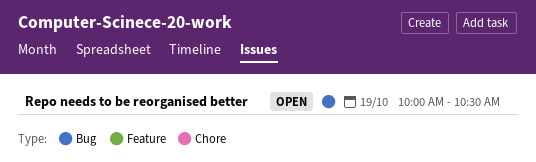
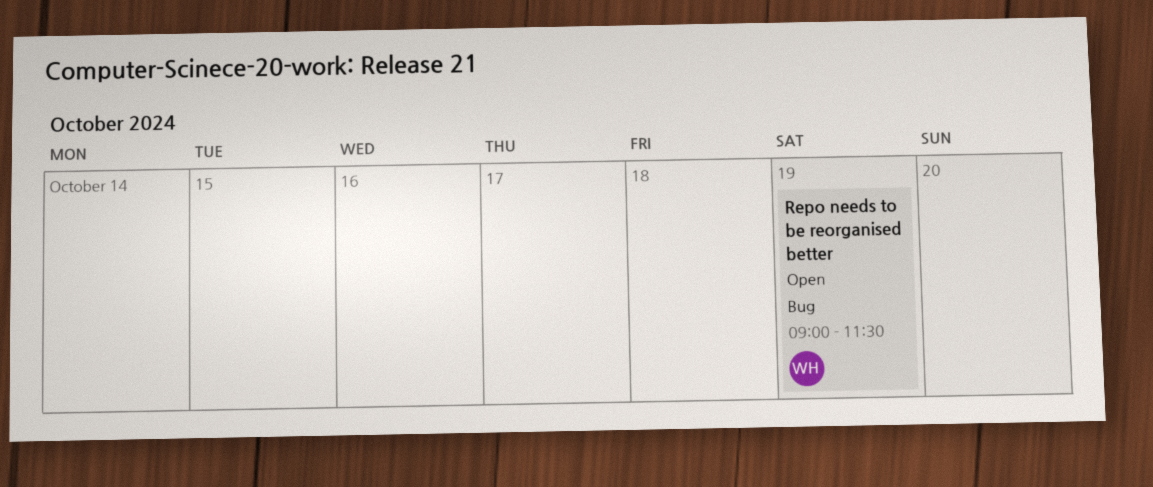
Repo needs to be reorganised better, begins: 10:00 -> 09:00
Repo needs to be reorganised better, ends: 10:30 -> 11:30

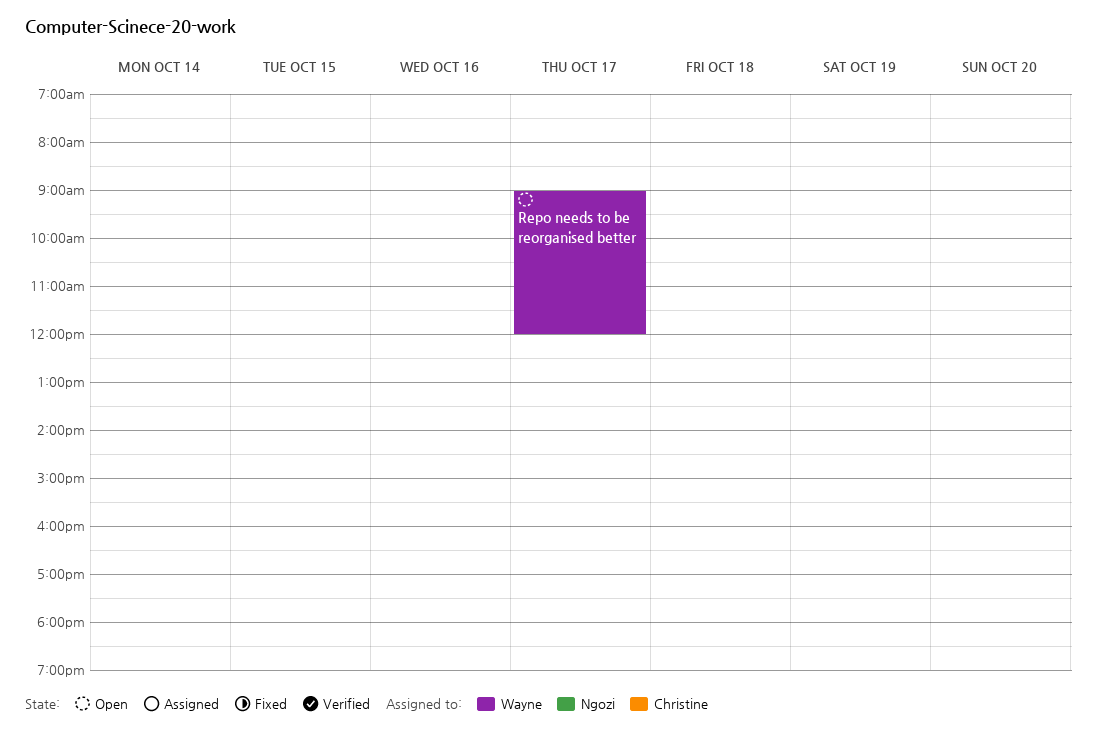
Repo needs to be reorganised better, day: Oct 19 -> Oct 17
Repo needs to be reorganised better, ends: 11:30 -> 12:00

